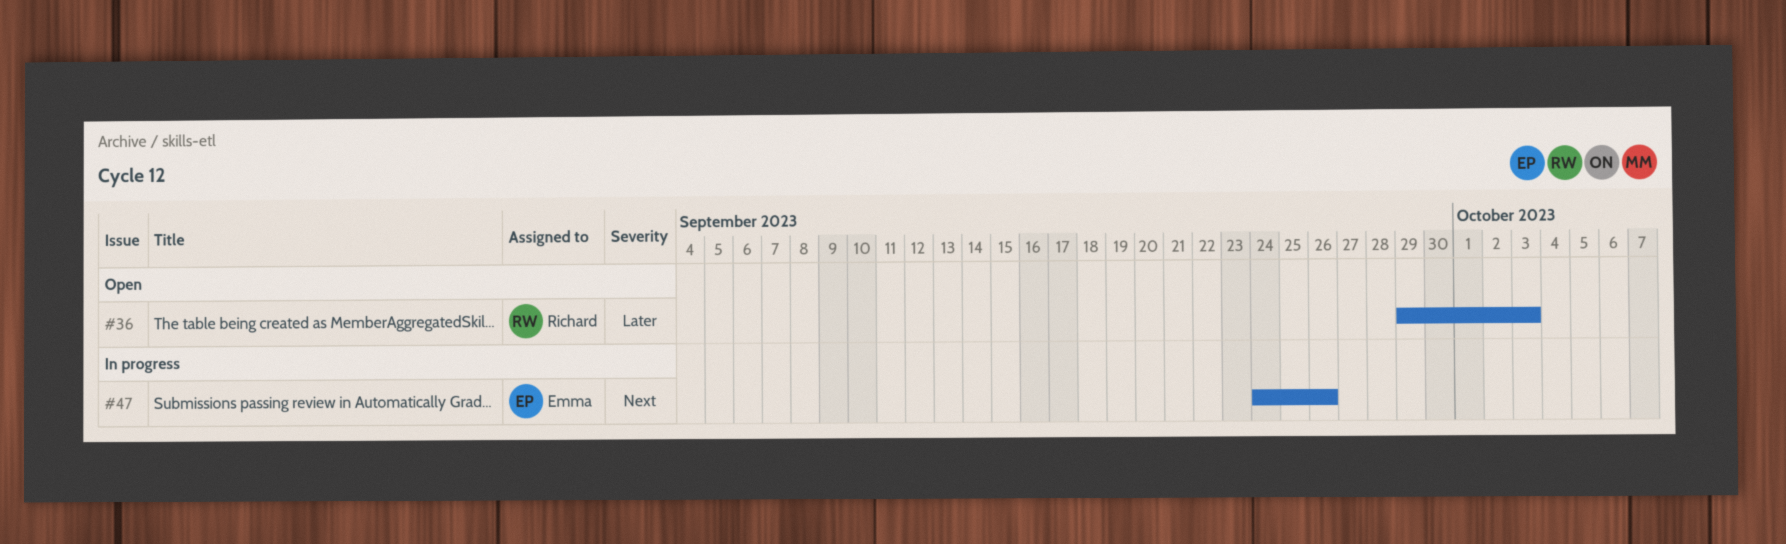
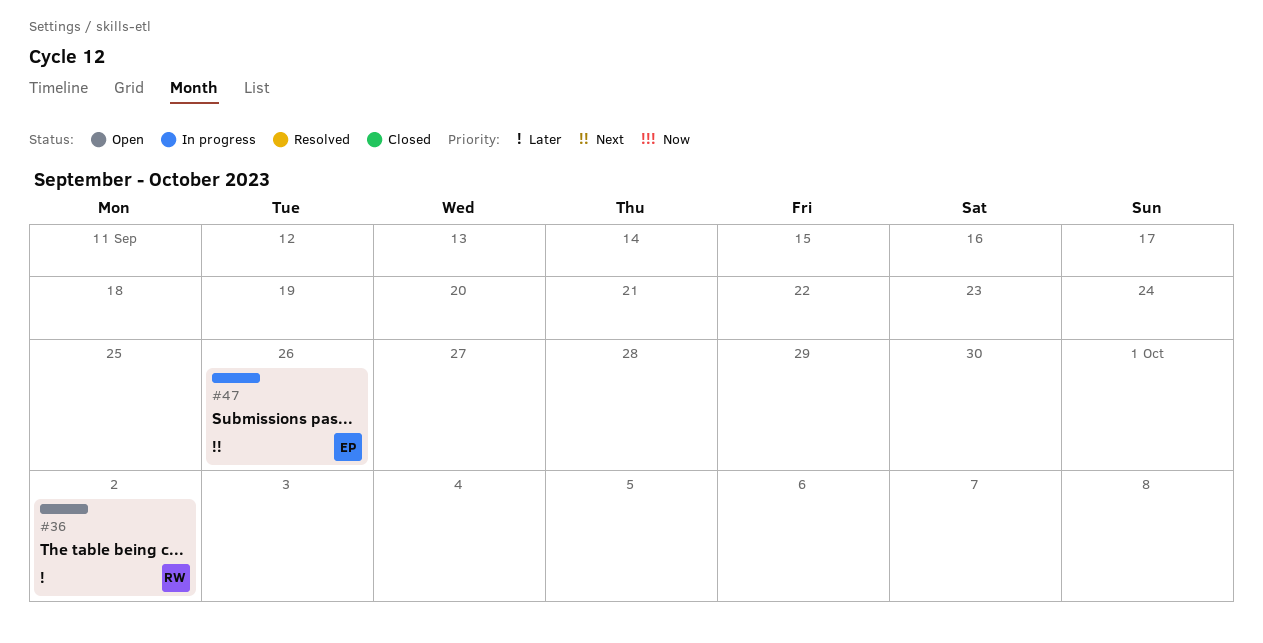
#36, due: Oct 3 -> Oct 2

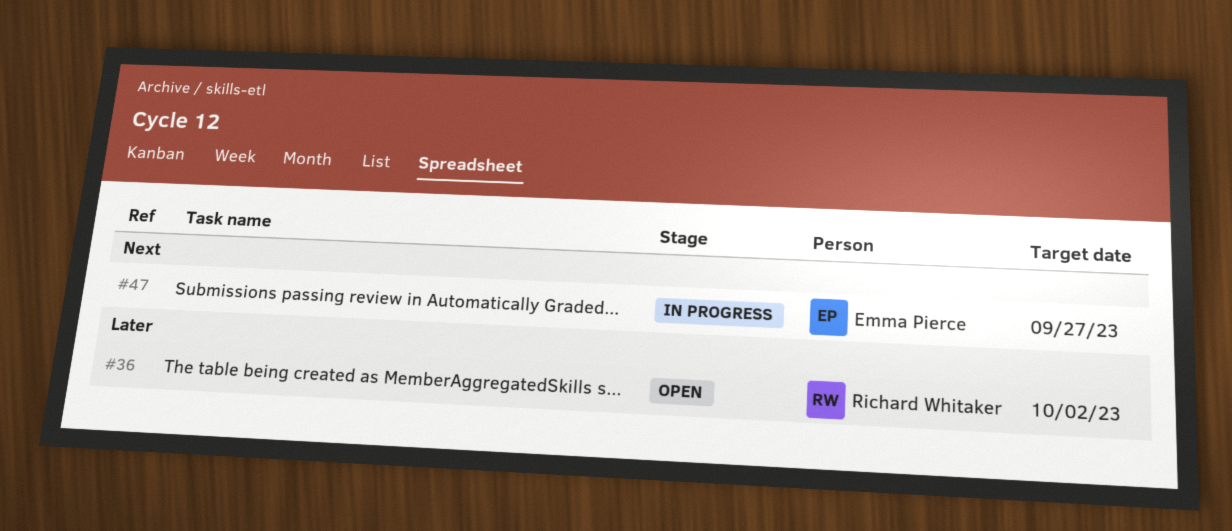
#47, due: Sep 26 -> Sep 27

